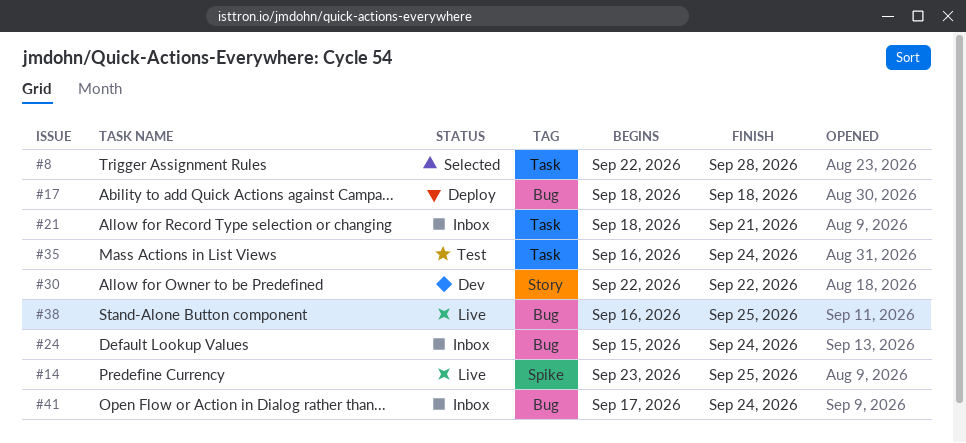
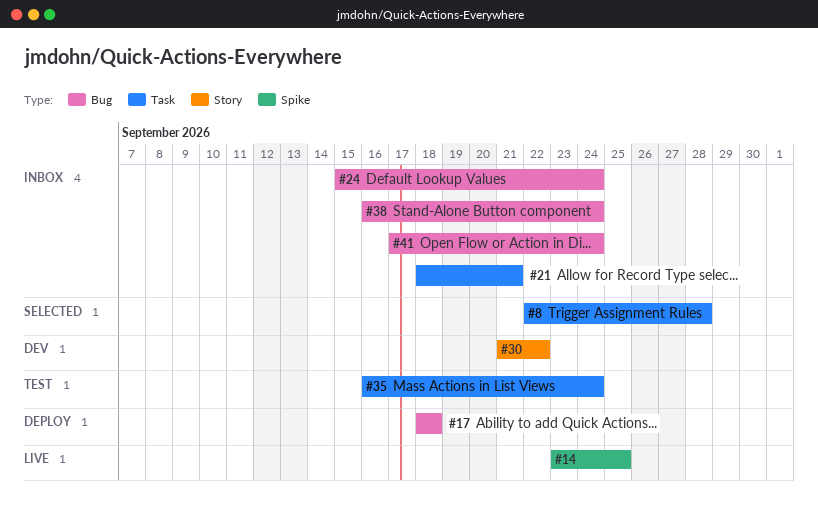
#30, start: Sep 22 -> Sep 21
#38, status: Live -> Inbox
#38, due: Sep 25 -> Sep 24

